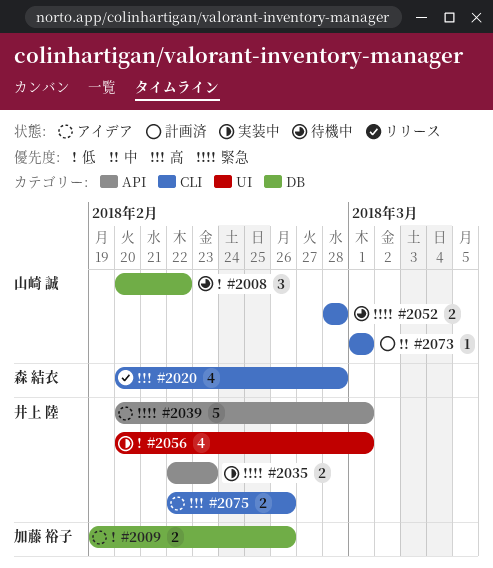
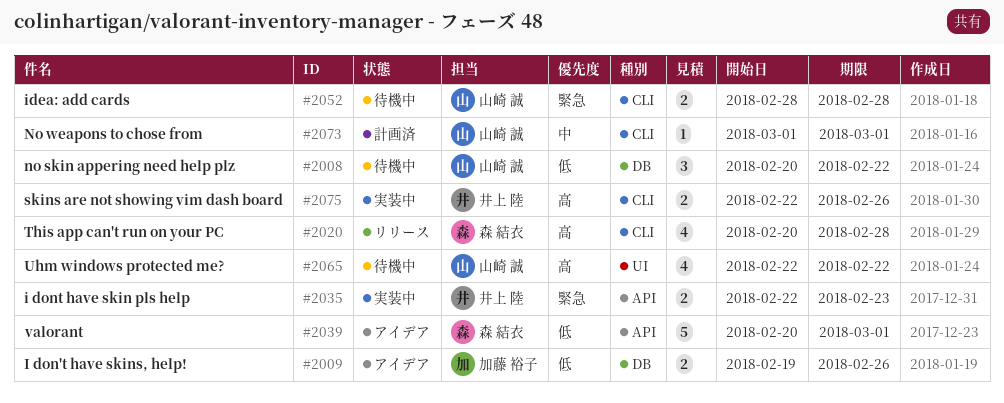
#2039, owner: 井上 陸 -> 森 結衣
#2039, priority: 緊急 -> 低
#2056: present -> none
#2065: none -> present
#2075, status: アイデア -> 実装中

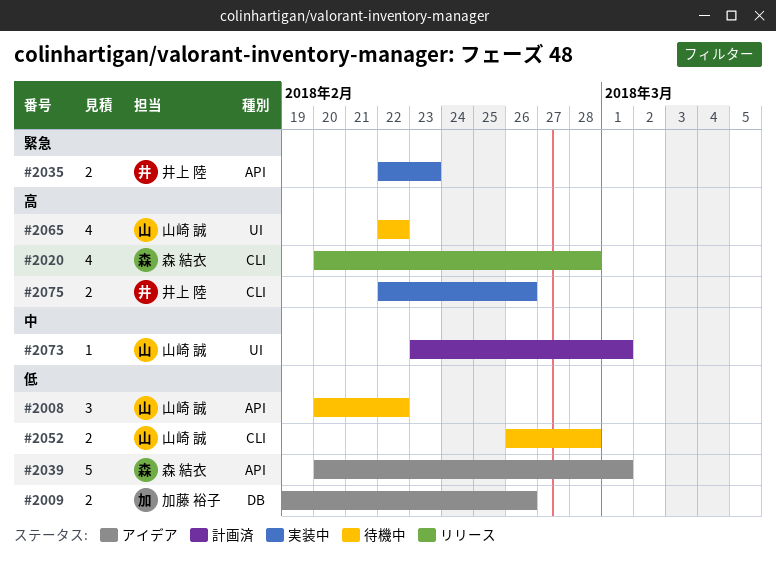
#2008, label: DB -> API
#2052, priority: 緊急 -> 低
#2052, start: Feb 28 -> Feb 26
#2073, label: CLI -> UI
#2073, start: Mar 1 -> Feb 23

